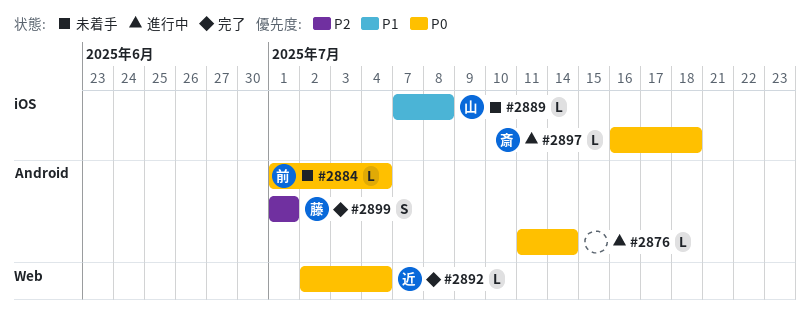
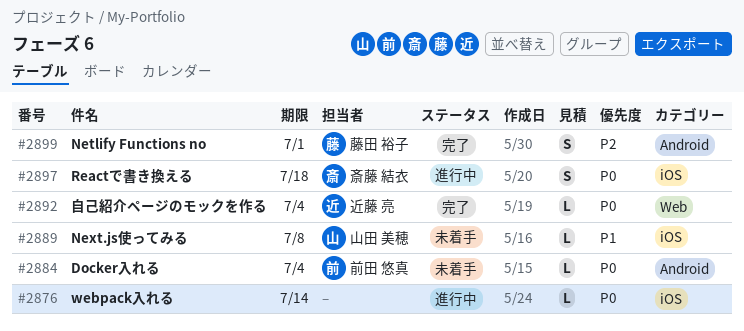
#2876, label: Android -> iOS
#2897, estimate: L -> S

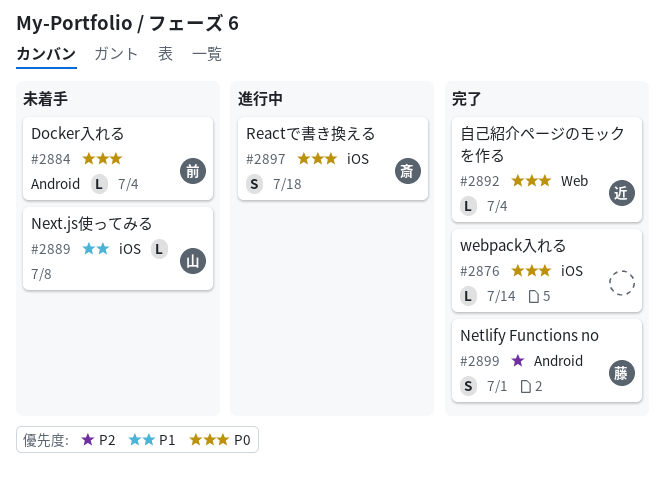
#2876, status: 進行中 -> 完了

